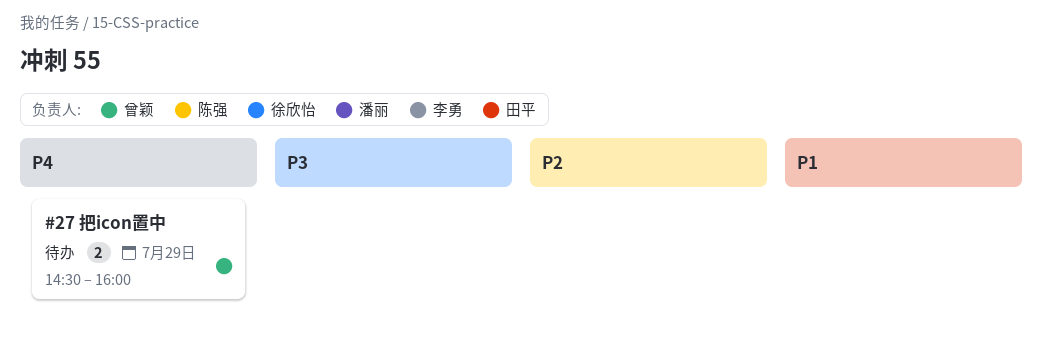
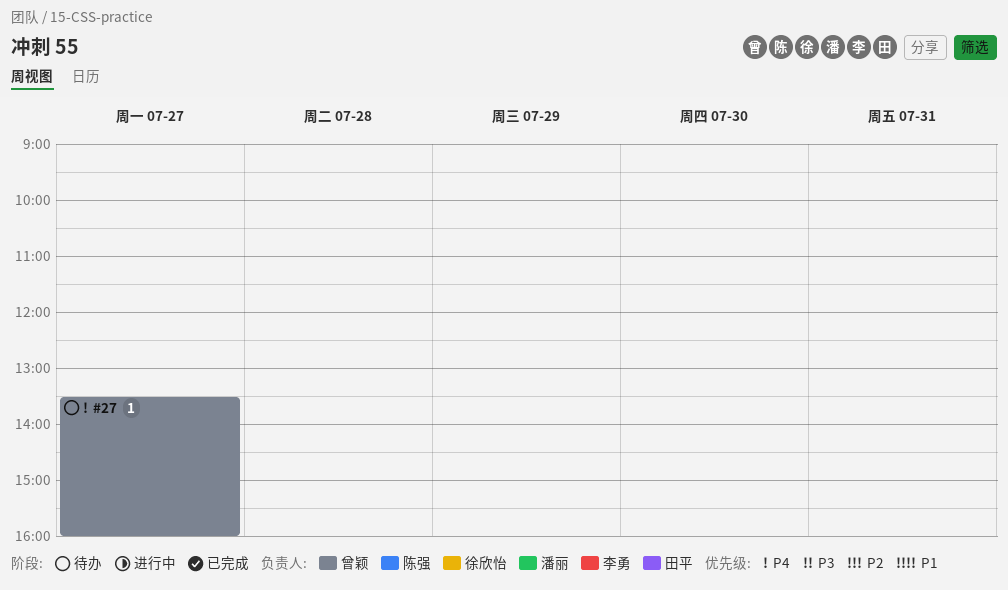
#27, estimate: 2 -> 1
#27, day: Jul 29 -> Jul 27
#27, begins: 14:30 -> 13:30

